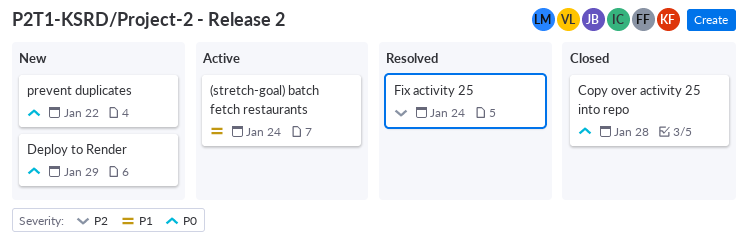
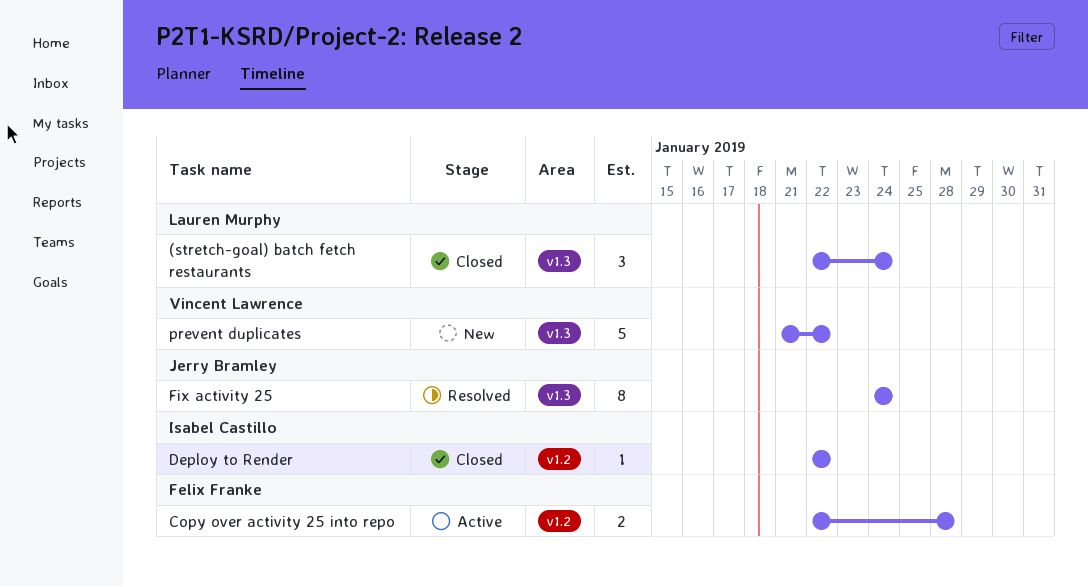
(stretch-goal) batch fetch restaurants, status: Active -> Closed
Copy over activity 25 into repo, status: Closed -> Active
Deploy to Render, status: New -> Closed
Deploy to Render, due: Jan 29 -> Jan 22

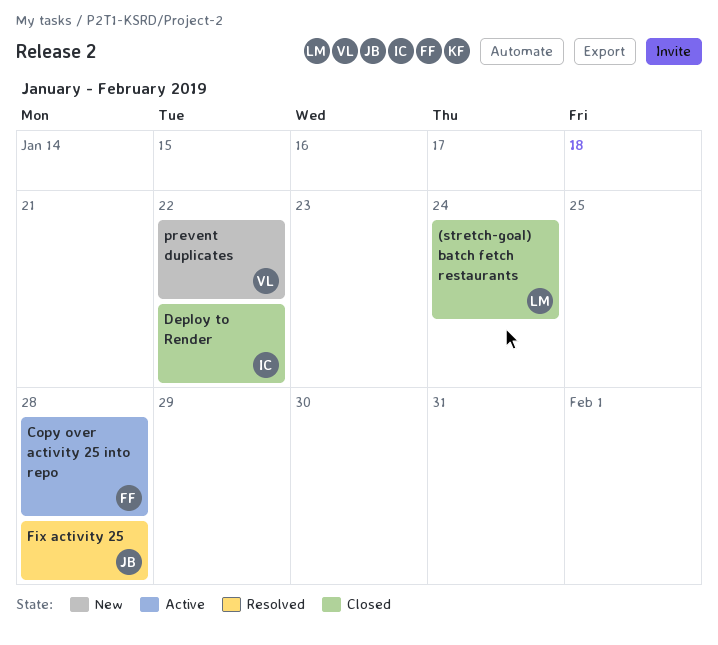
Fix activity 25, due: Jan 24 -> Jan 28

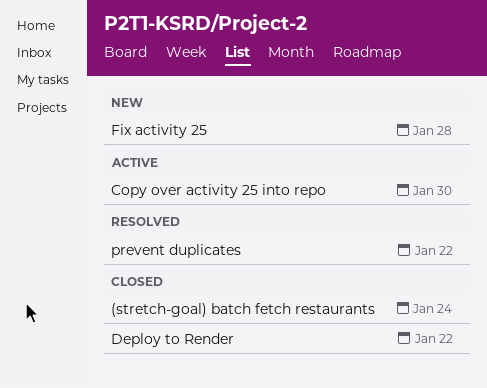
Copy over activity 25 into repo, due: Jan 28 -> Jan 30
Fix activity 25, status: Resolved -> New
prevent duplicates, status: New -> Resolved

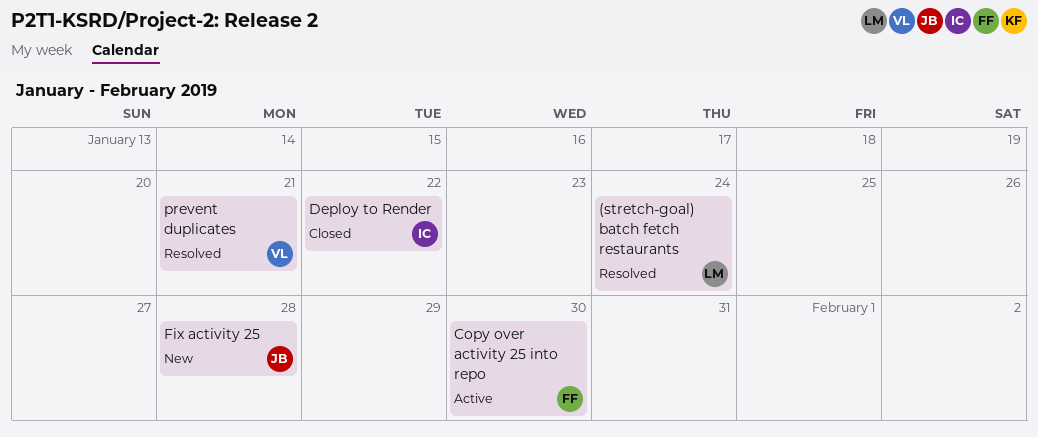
(stretch-goal) batch fetch restaurants, status: Closed -> Resolved
prevent duplicates, due: Jan 22 -> Jan 21

